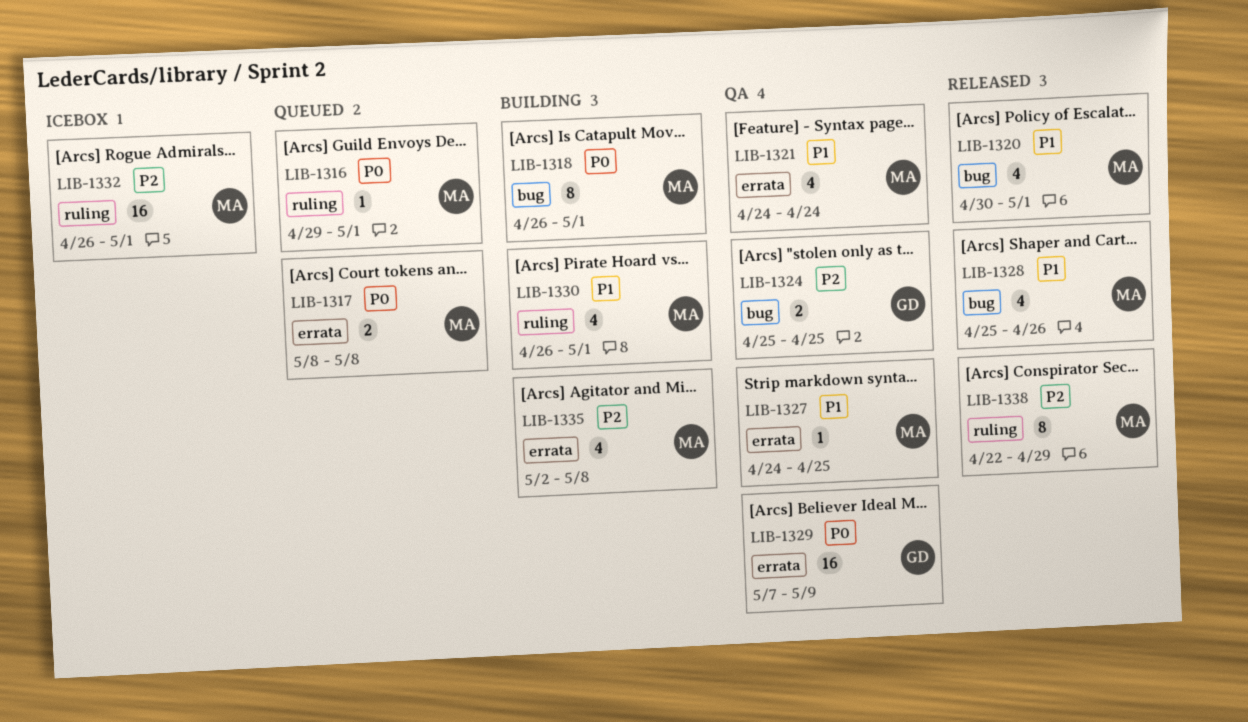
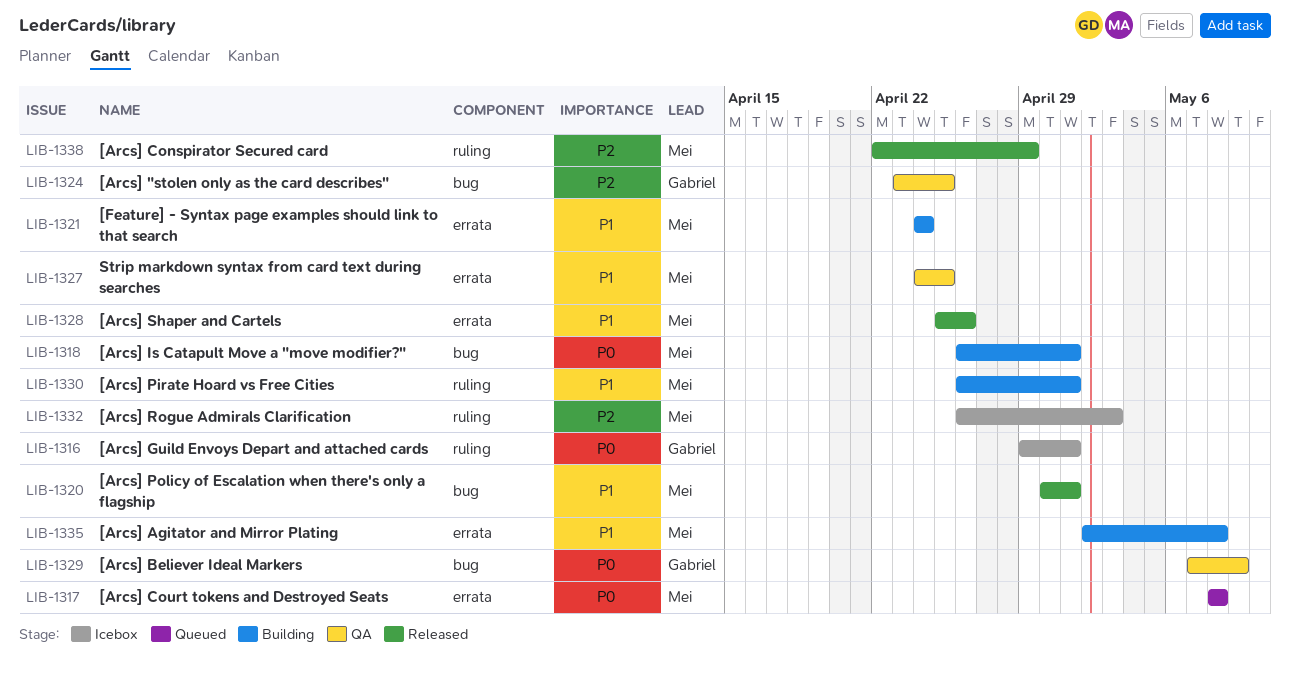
LIB-1316, status: Queued -> Icebox
LIB-1316, owner: Mei -> Gabriel
LIB-1321, status: QA -> Building
LIB-1324, start: Apr 25 -> Apr 23
LIB-1328, label: bug -> errata
LIB-1329, label: errata -> bug
LIB-1332, due: May 1 -> May 3
LIB-1335, priority: P2 -> P1

